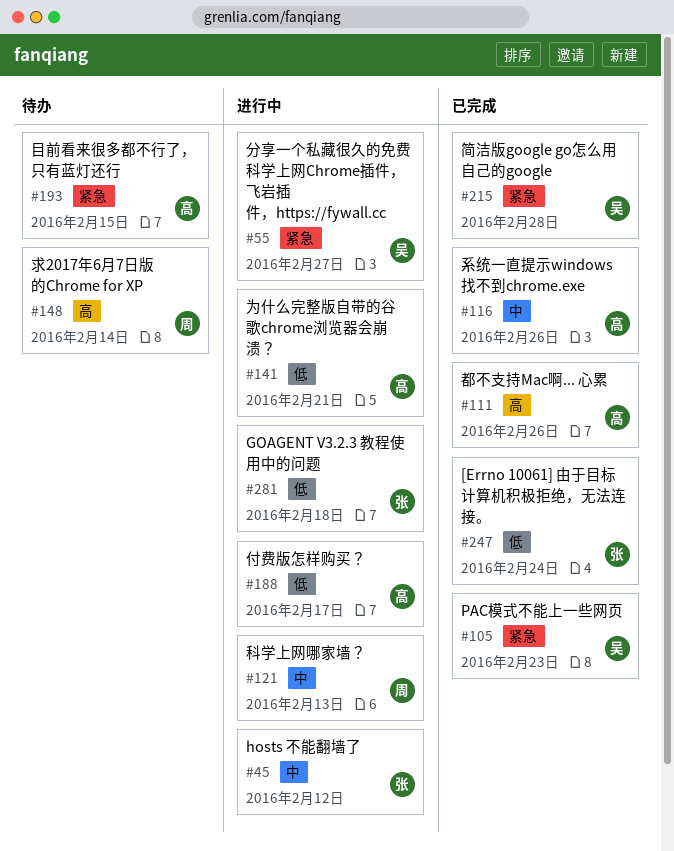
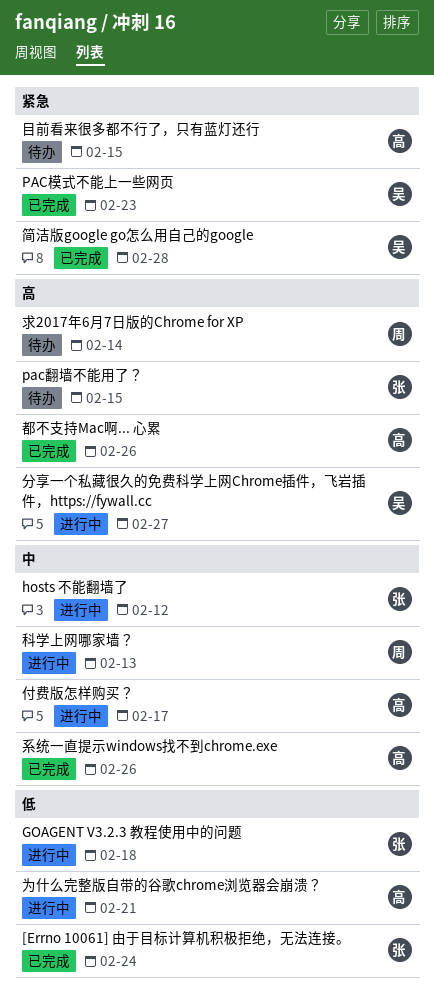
pac翻墙不能用了？: none -> present
付费版怎样购买？, priority: 低 -> 中
分享一个私藏很久的免费科学上网Chrome插件，飞岩插件，https://fywall.cc, priority: 紧急 -> 高

